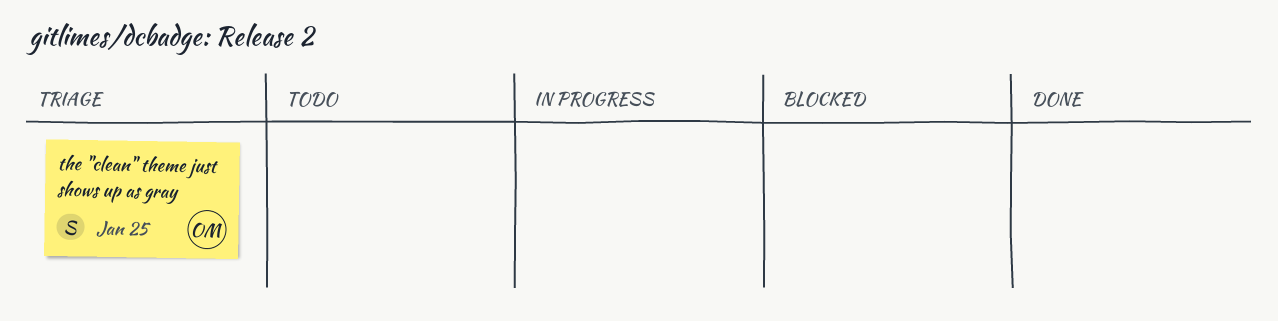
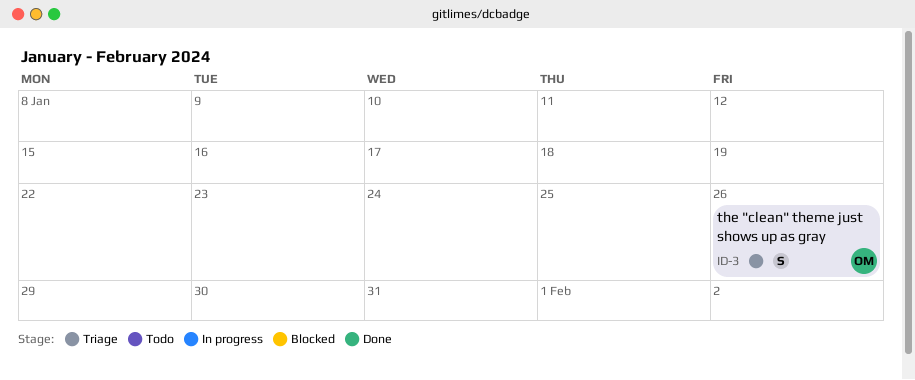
the "clean" theme just shows up as gray, due: Jan 25 -> Jan 26

